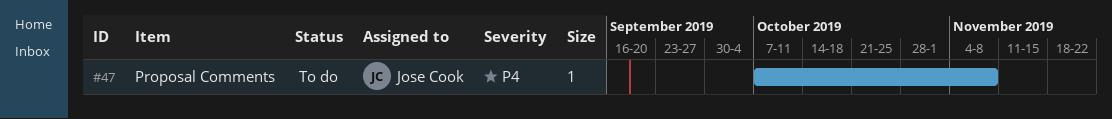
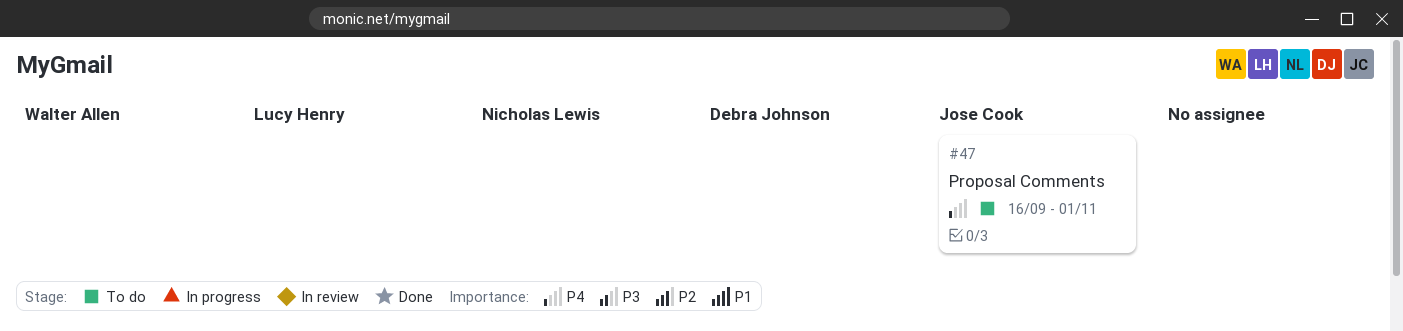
#47, start: Oct 7 -> Sep 16
#47, due: Nov 8 -> Nov 1

